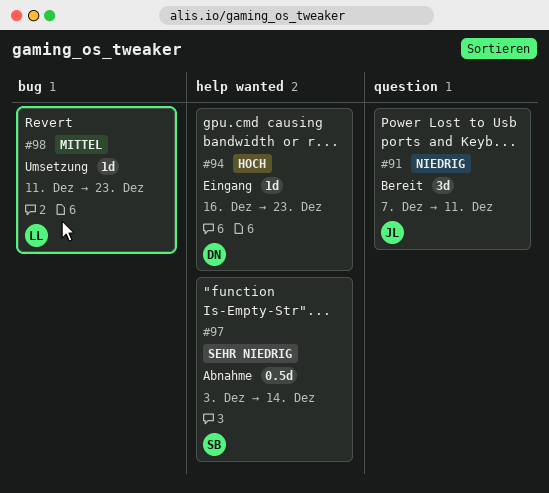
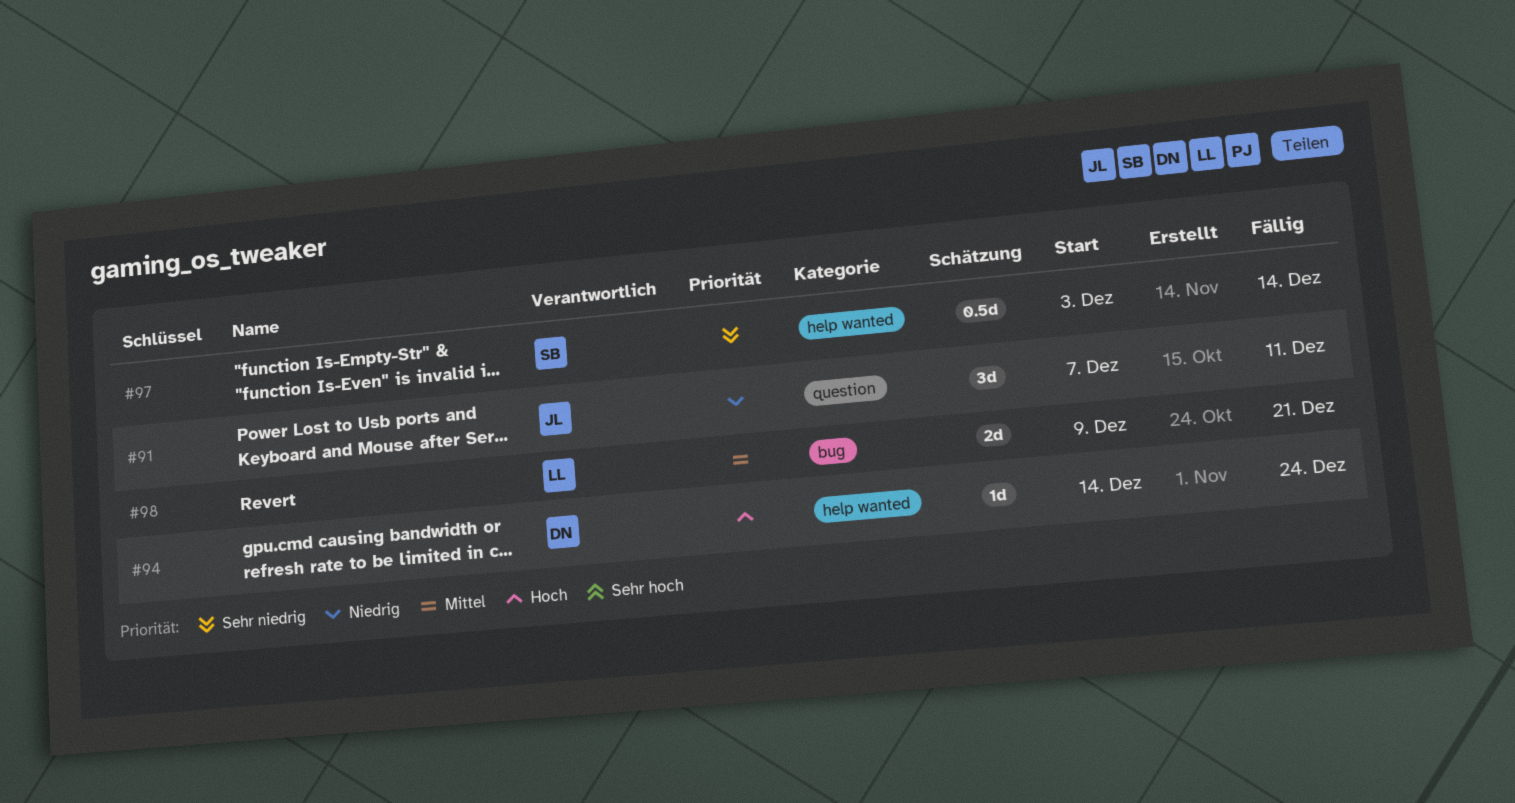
#94, start: Dec 16 -> Dec 14
#94, due: Dec 23 -> Dec 24
#98, estimate: 1d -> 2d
#98, start: Dec 11 -> Dec 9
#98, due: Dec 23 -> Dec 21

